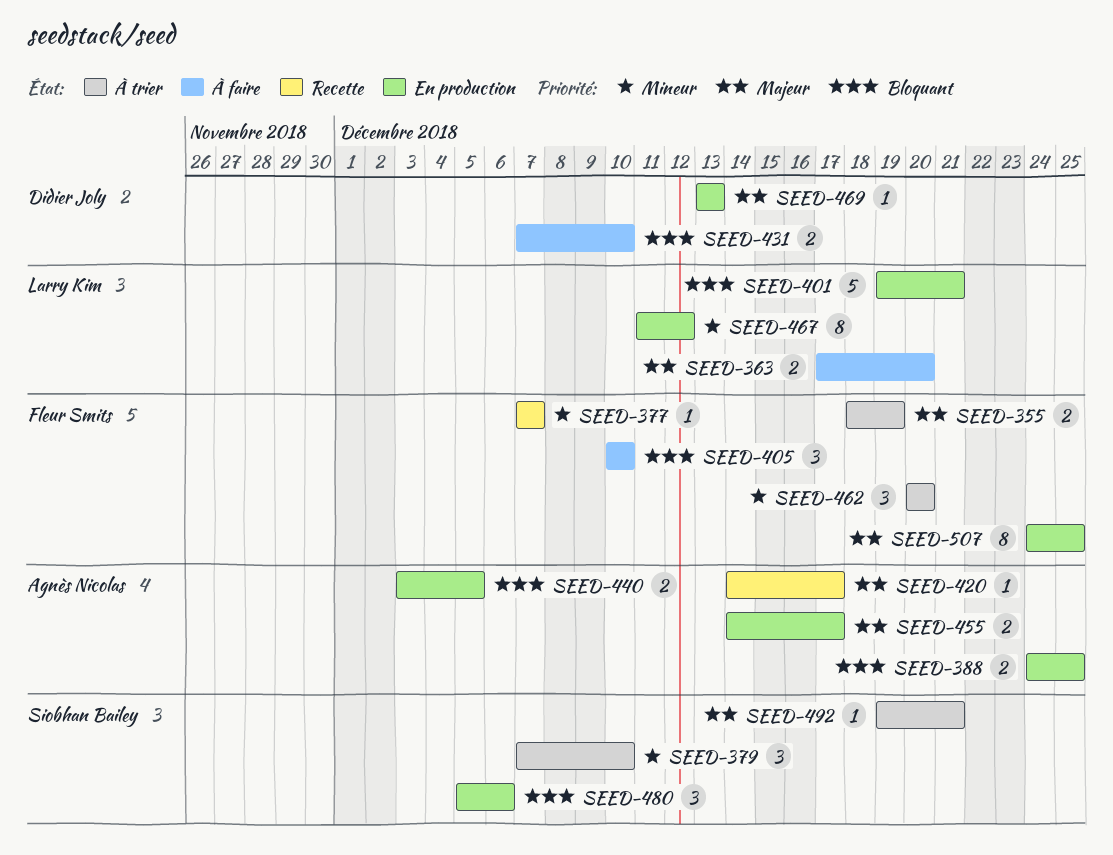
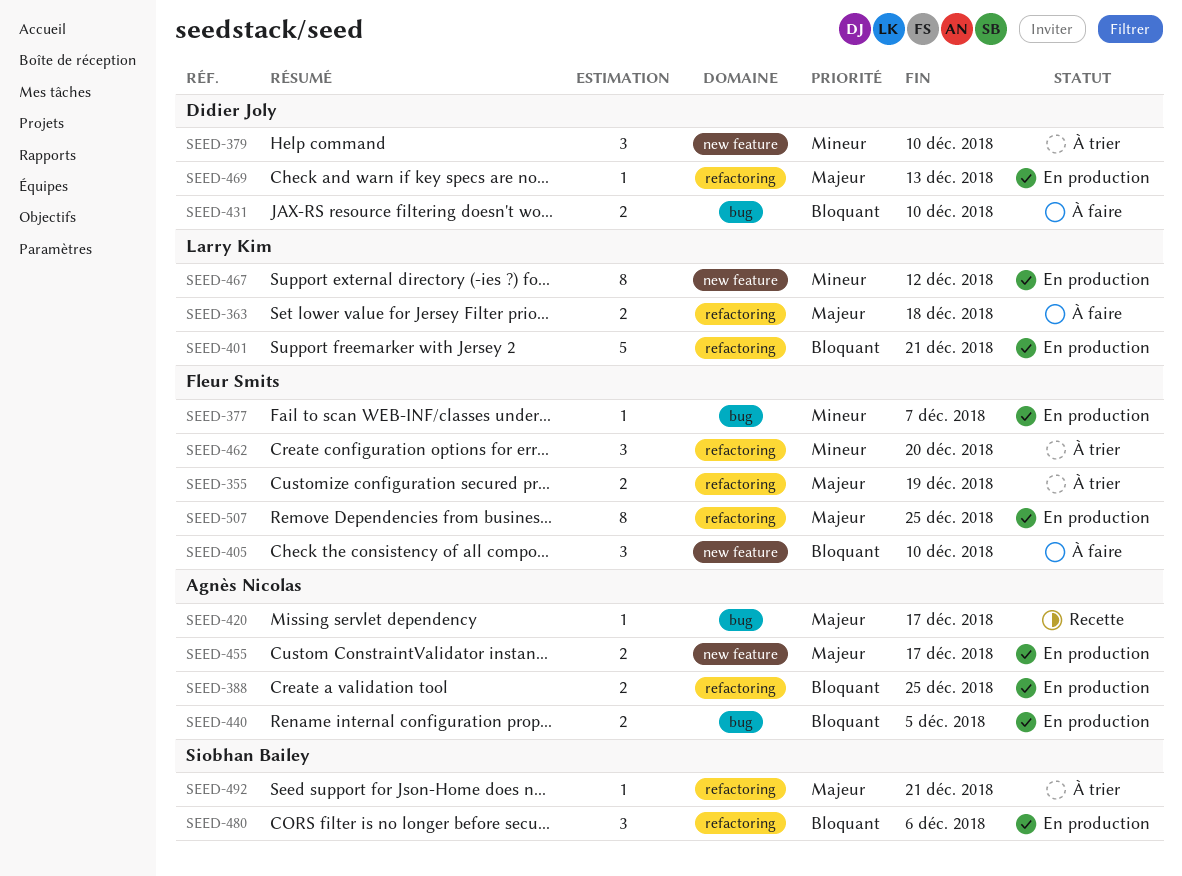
SEED-363, due: Dec 20 -> Dec 18
SEED-377, status: Recette -> En production
SEED-379, owner: Siobhan Bailey -> Didier Joly

